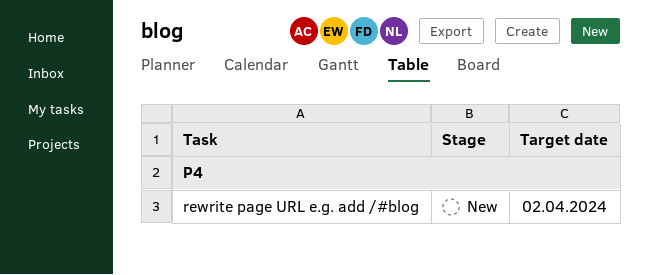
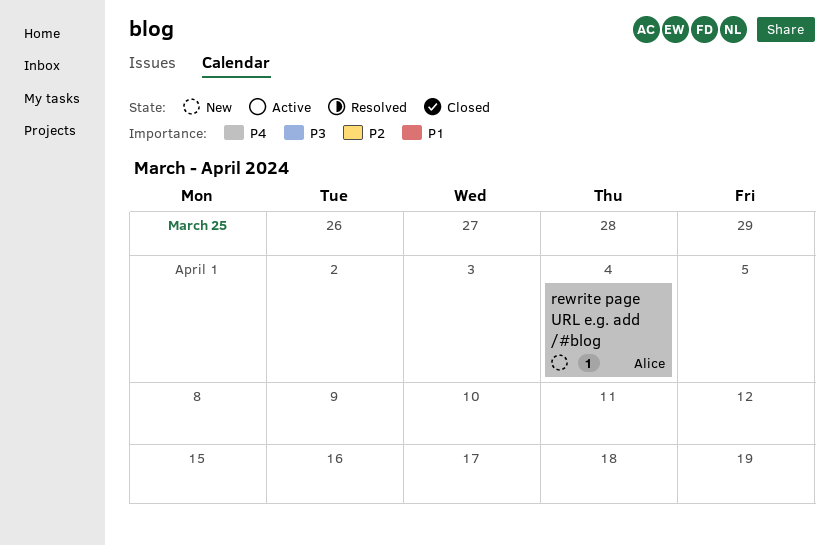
rewrite page URL e.g. add /#blog, due: Apr 2 -> Apr 4

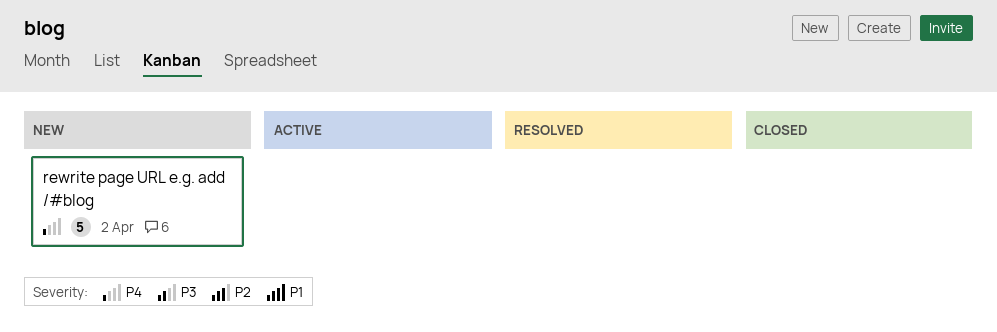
rewrite page URL e.g. add /#blog, estimate: 1 -> 5
rewrite page URL e.g. add /#blog, due: Apr 4 -> Apr 2

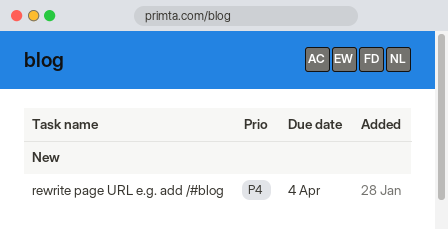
rewrite page URL e.g. add /#blog, due: Apr 2 -> Apr 4

